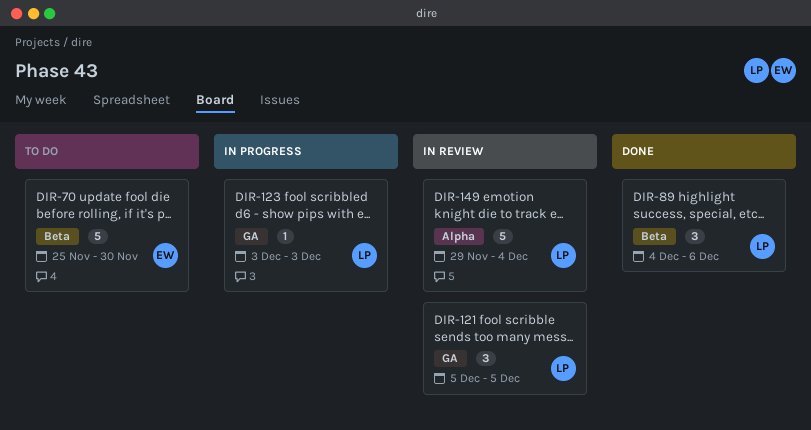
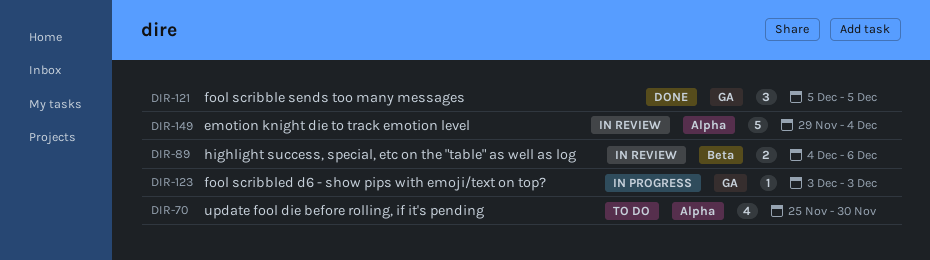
DIR-70, label: Beta -> Alpha
DIR-70, estimate: 5 -> 4
DIR-89, status: Done -> In review
DIR-89, estimate: 3 -> 2
DIR-121, status: In review -> Done

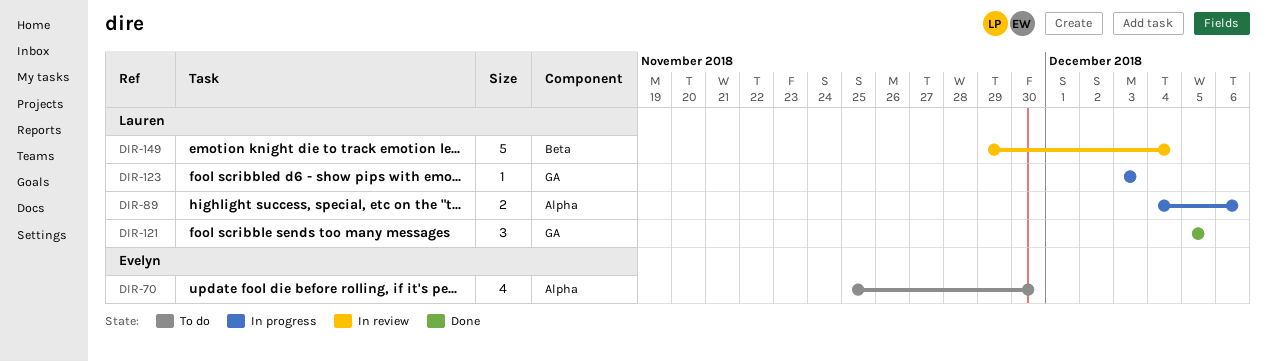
DIR-89, status: In review -> In progress
DIR-89, label: Beta -> Alpha
DIR-149, label: Alpha -> Beta

